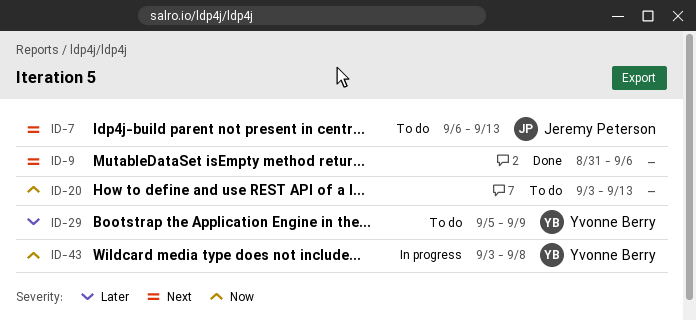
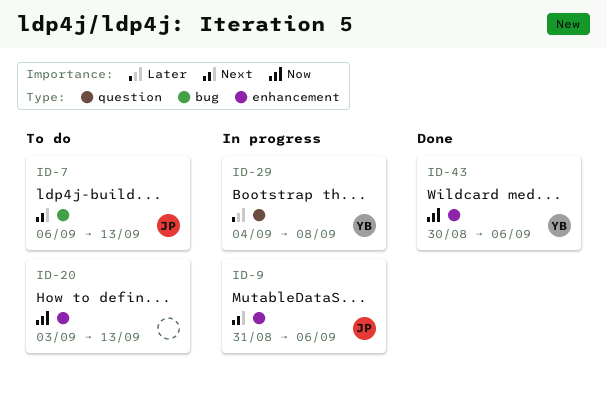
ID-9, status: Done -> In progress
ID-9, owner: none -> Jeremy Peterson
ID-29, status: To do -> In progress
ID-29, start: Sep 5 -> Sep 4
ID-29, due: Sep 9 -> Sep 8
ID-43, status: In progress -> Done
ID-43, start: Sep 3 -> Aug 30
ID-43, due: Sep 8 -> Sep 6

